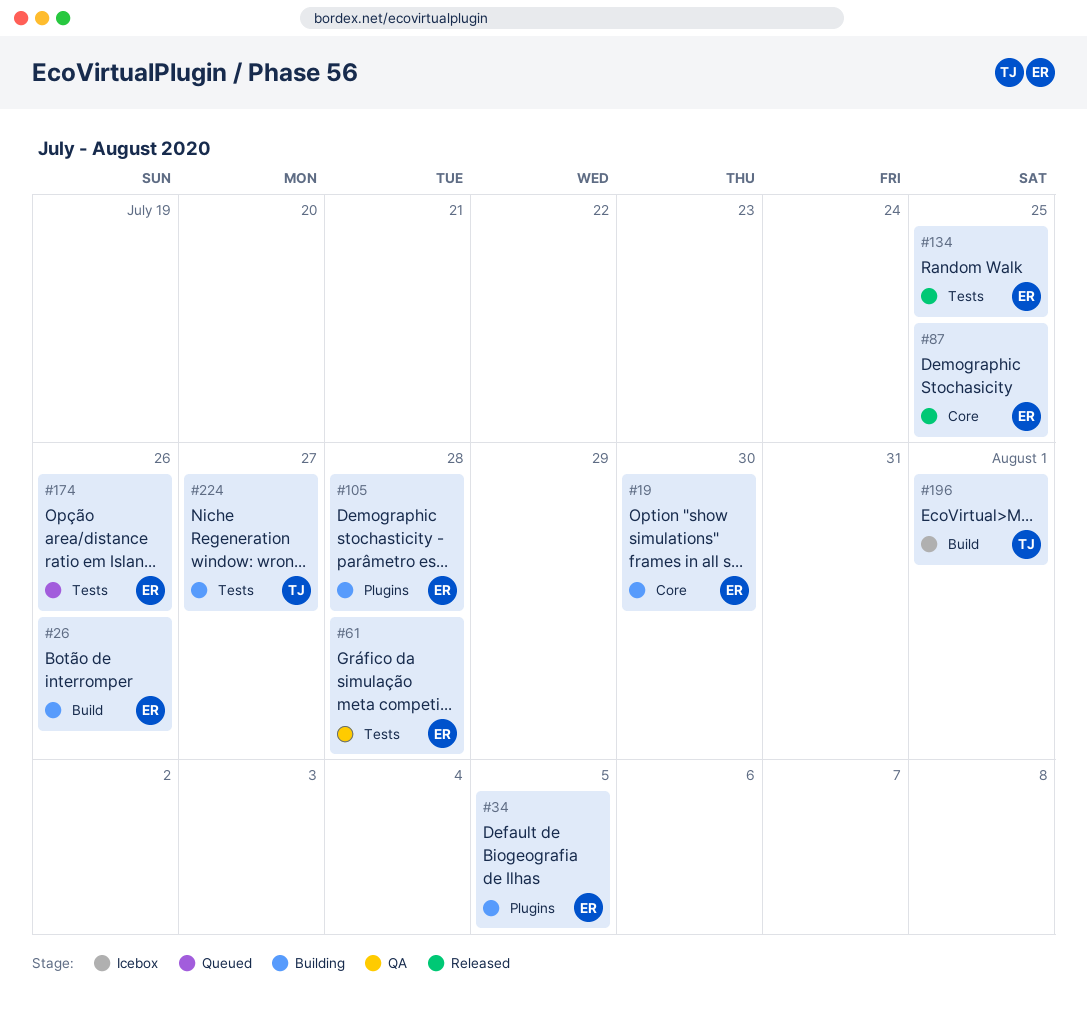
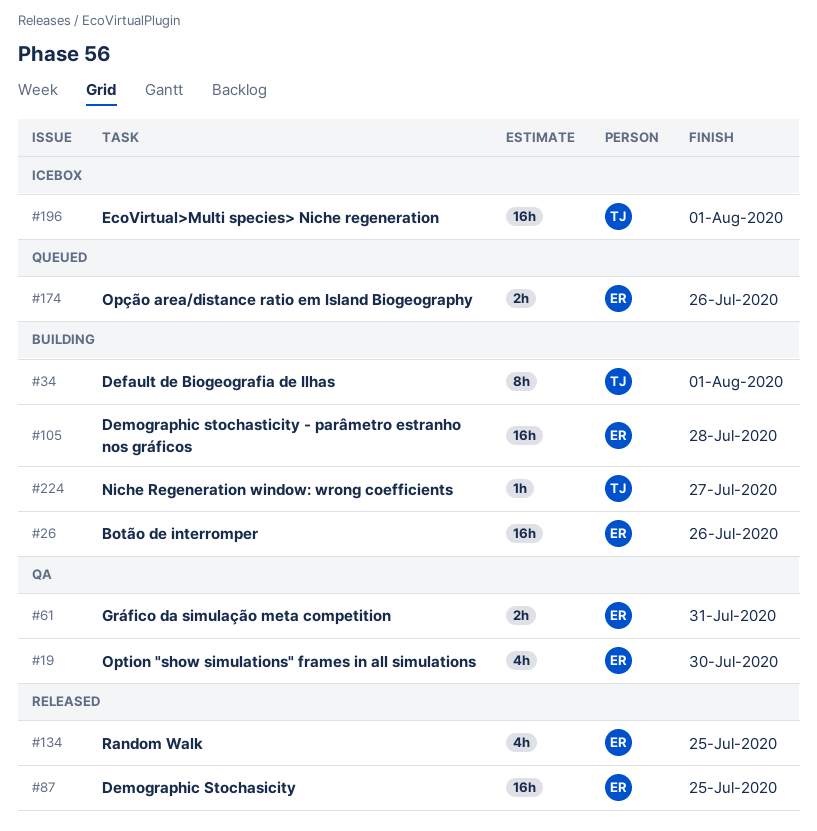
#19, status: Building -> QA
#34, owner: ER -> TJ
#34, due: Aug 5 -> Aug 1
#61, due: Jul 28 -> Jul 31

